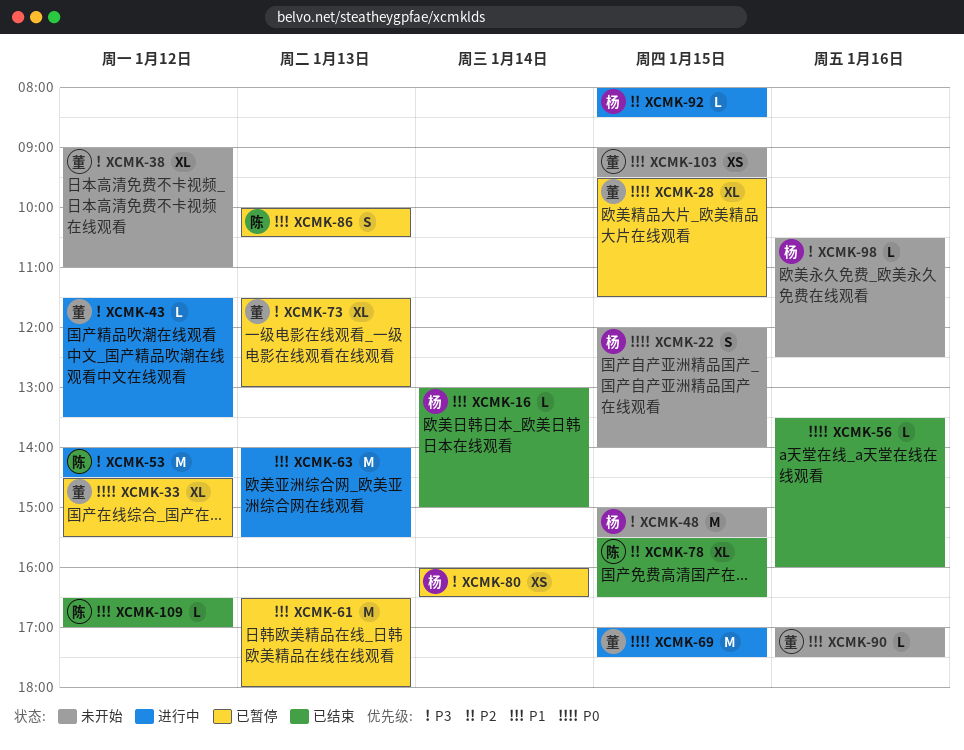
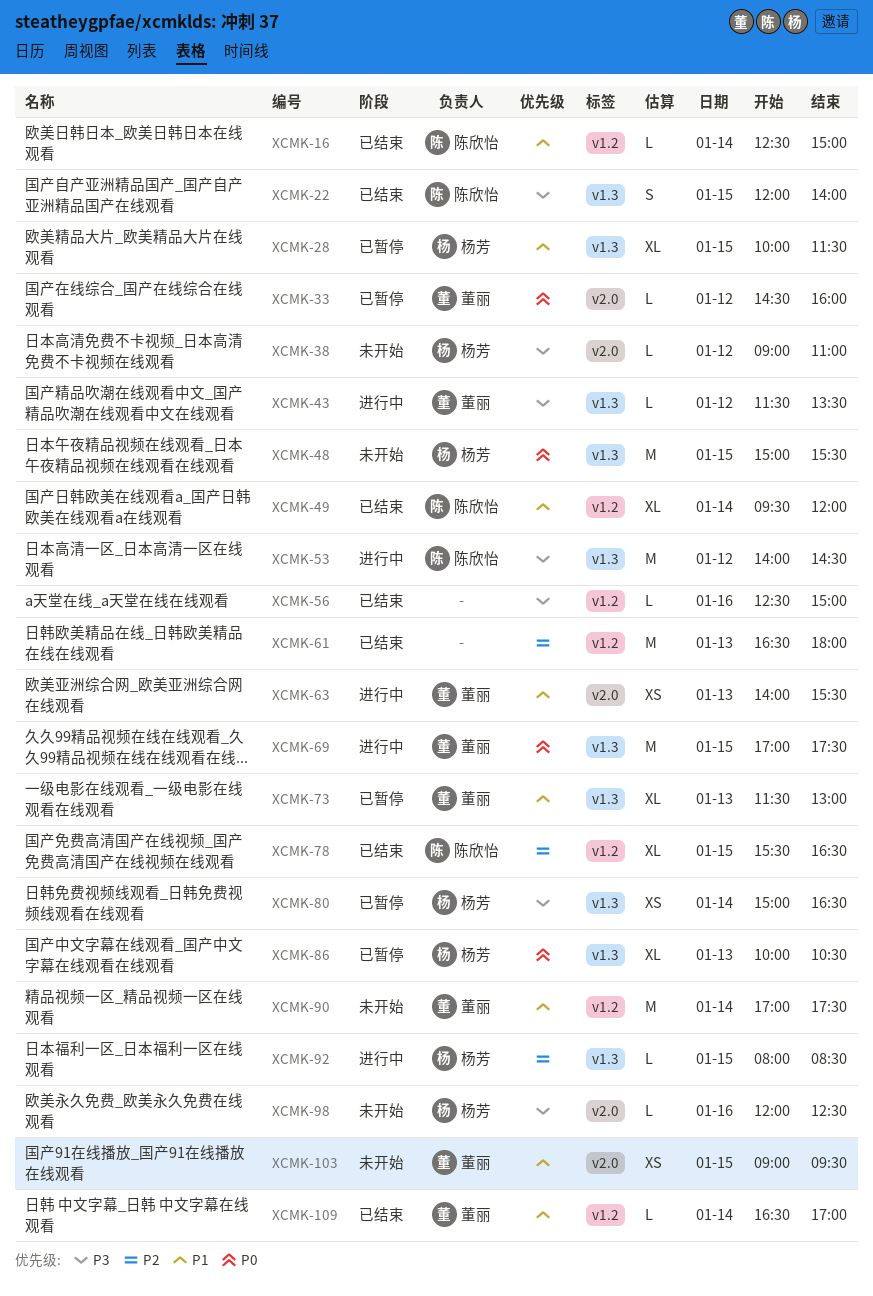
XCMK-16, owner: 杨芳 -> 陈欣怡
XCMK-16, begins: 13:00 -> 12:30
XCMK-22, status: 未开始 -> 已结束
XCMK-22, owner: 杨芳 -> 陈欣怡
XCMK-22, priority: P0 -> P3
XCMK-28, owner: 董丽 -> 杨芳
XCMK-28, priority: P0 -> P1
XCMK-28, begins: 09:30 -> 10:00
XCMK-33, estimate: XL -> L
XCMK-33, ends: 15:30 -> 16:00
XCMK-38, owner: 董丽 -> 杨芳
XCMK-38, estimate: XL -> L
XCMK-48, priority: P3 -> P0
XCMK-49: none -> present
XCMK-56, priority: P0 -> P3
XCMK-56, begins: 13:30 -> 12:30
XCMK-56, ends: 16:00 -> 15:00
XCMK-61, status: 已暂停 -> 已结束
XCMK-61, priority: P1 -> P2
XCMK-63, owner: none -> 董丽
XCMK-63, estimate: M -> XS
XCMK-73, priority: P3 -> P1
XCMK-80, begins: 16:00 -> 15:00
XCMK-86, owner: 陈欣怡 -> 杨芳
XCMK-86, priority: P1 -> P0
XCMK-86, estimate: S -> XL
XCMK-90, estimate: L -> M
XCMK-90, day: Jan 16 -> Jan 14
XCMK-98, begins: 10:30 -> 12:00
XCMK-109, owner: 陈欣怡 -> 董丽
XCMK-109, day: Jan 12 -> Jan 14

